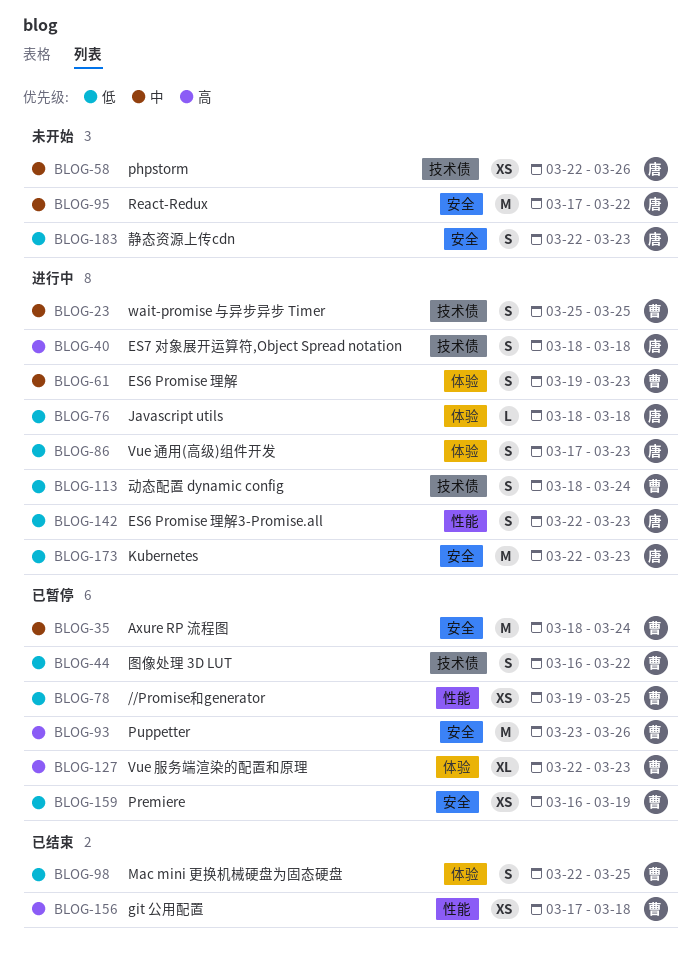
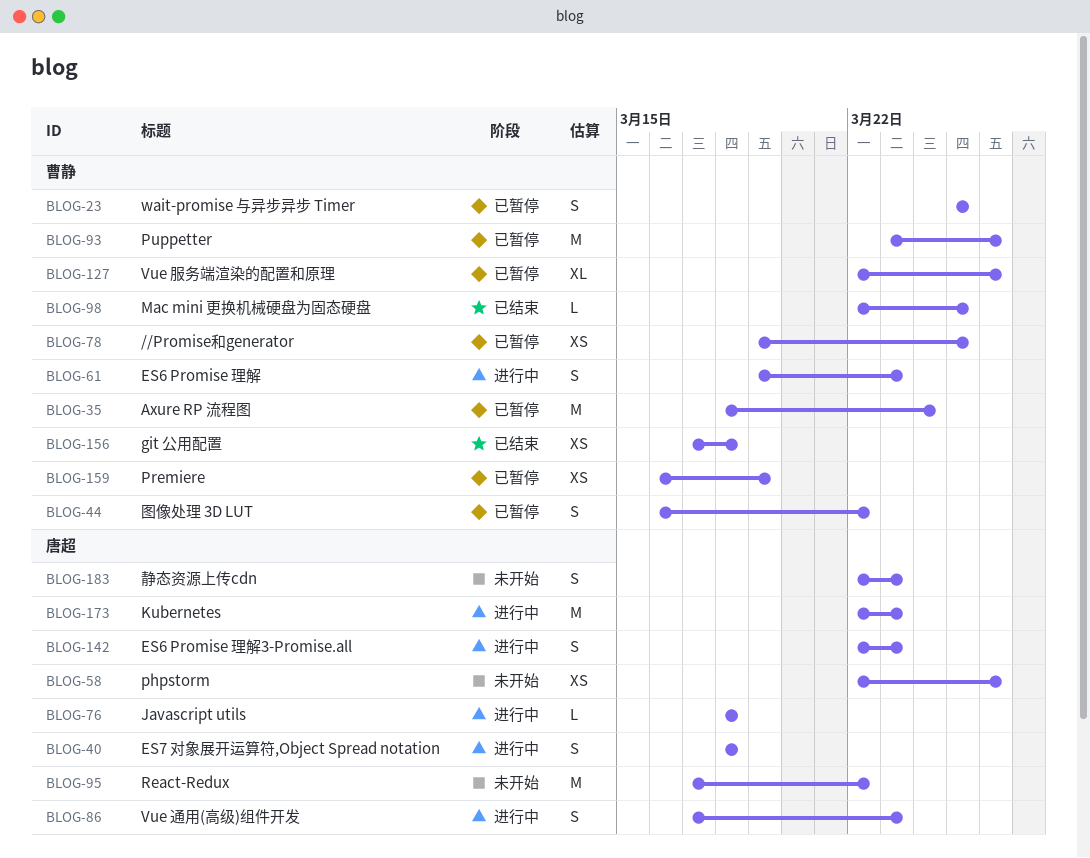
BLOG-23, status: 进行中 -> 已暂停
BLOG-98, estimate: S -> L
BLOG-113: present -> none
BLOG-127, due: Mar 23 -> Mar 26

